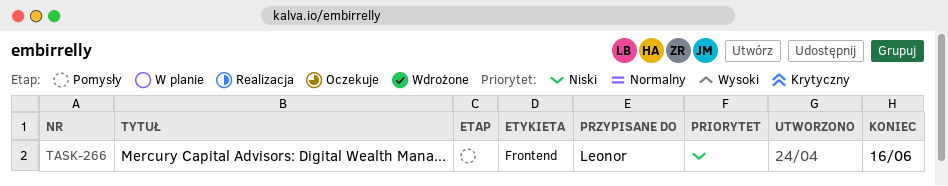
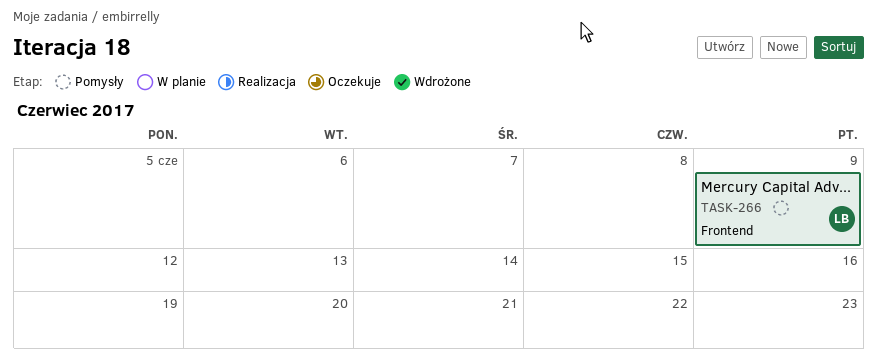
TASK-266, due: Jun 16 -> Jun 9

